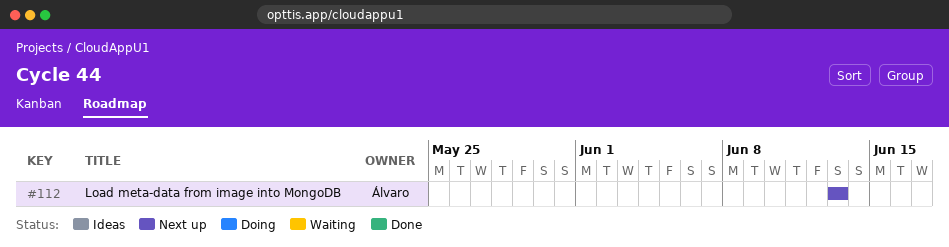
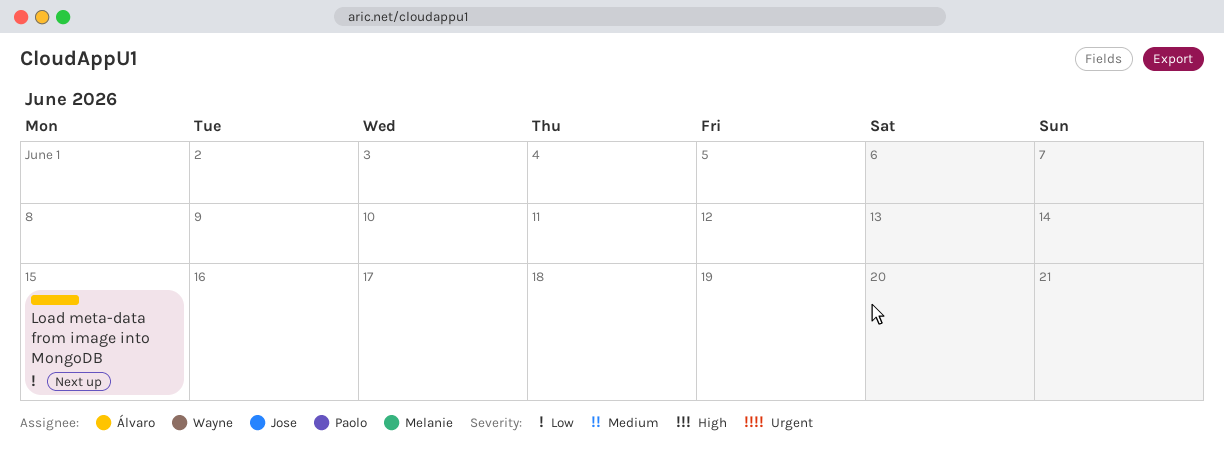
Load meta-data from image into MongoDB, due: Jun 13 -> Jun 15

